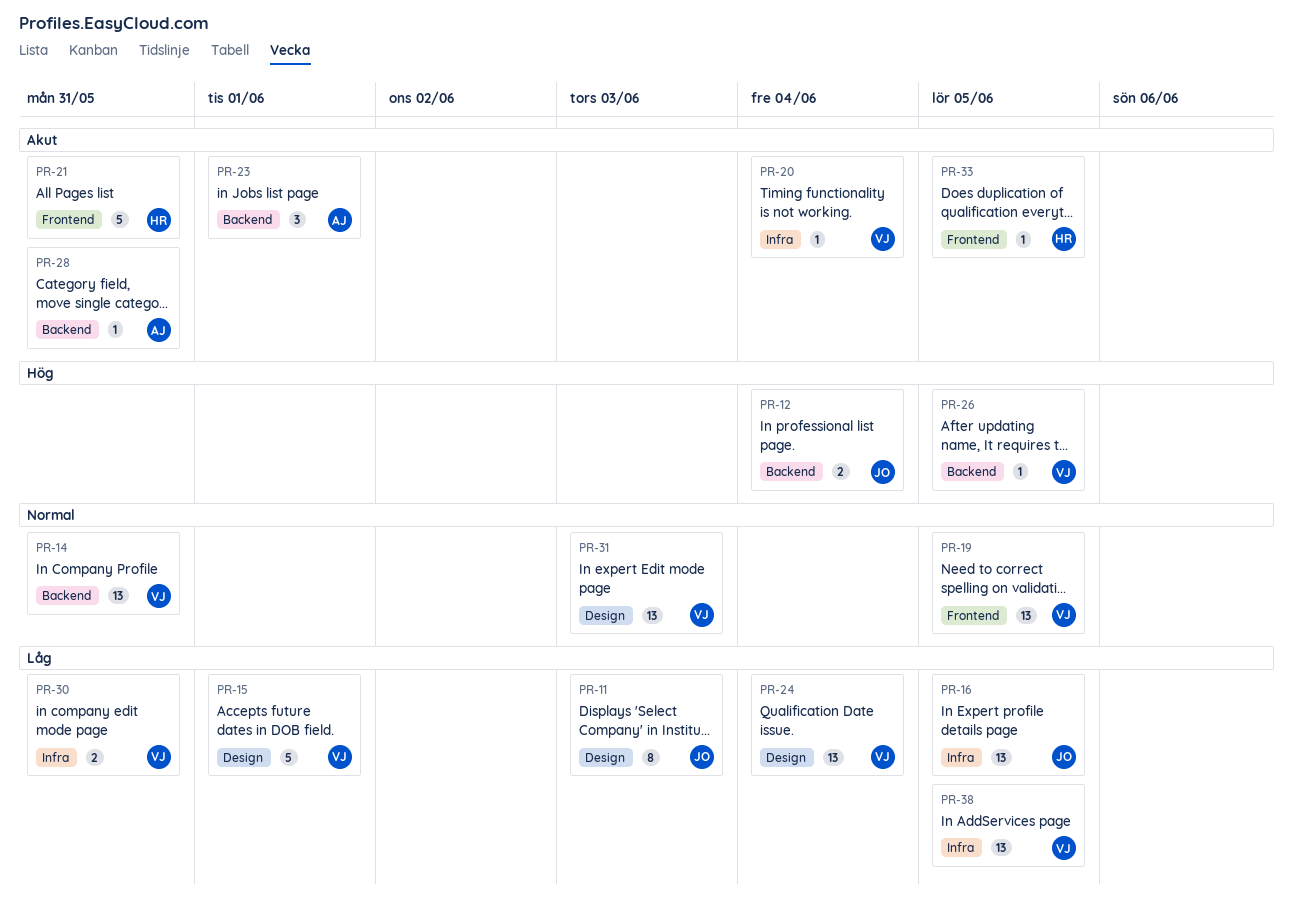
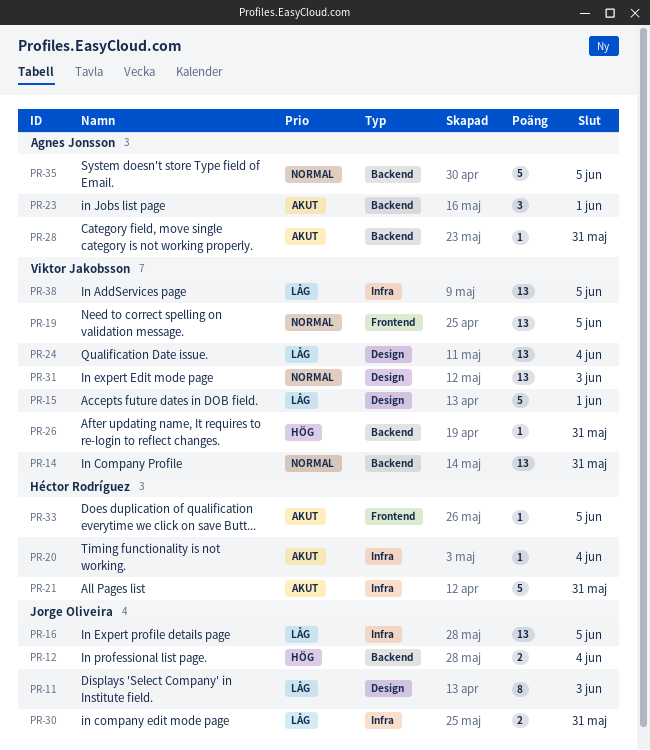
PR-20, owner: Viktor Jakobsson -> Héctor Rodríguez
PR-21, label: Frontend -> Infra
PR-26, due: Jun 5 -> May 31
PR-30, owner: Viktor Jakobsson -> Jorge Oliveira
PR-35: none -> present

